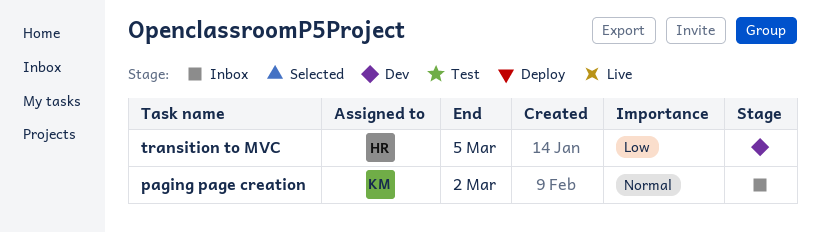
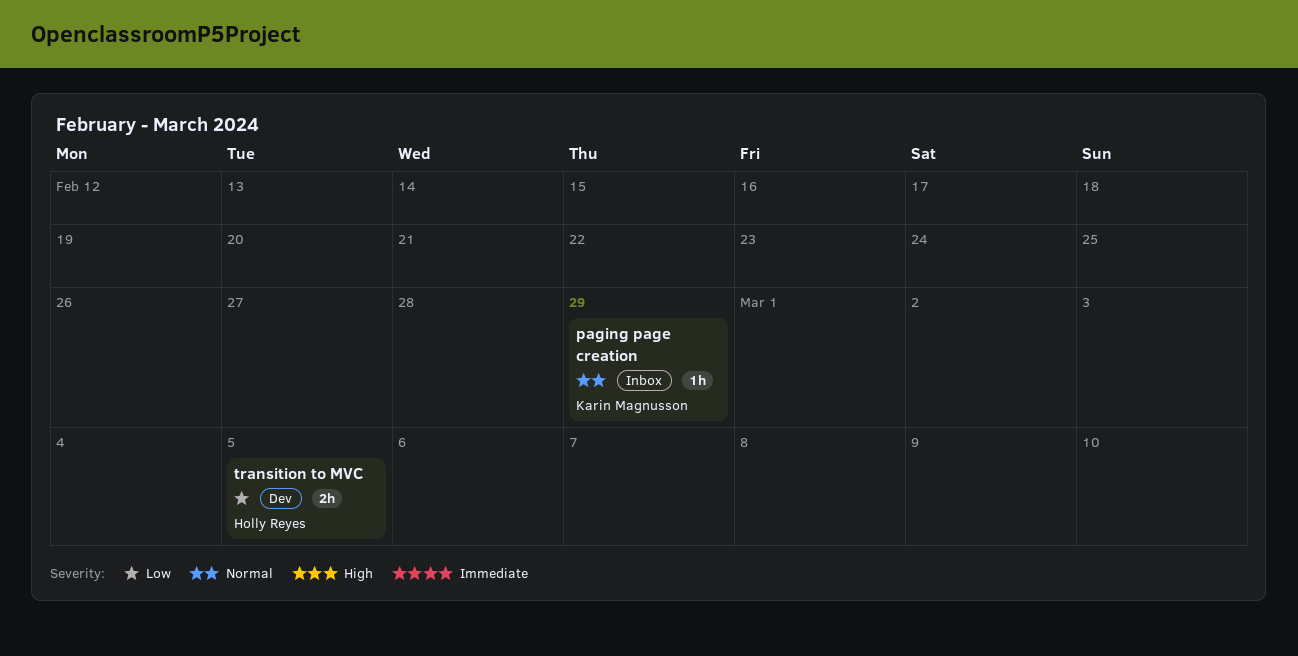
paging page creation, due: Mar 2 -> Feb 29

